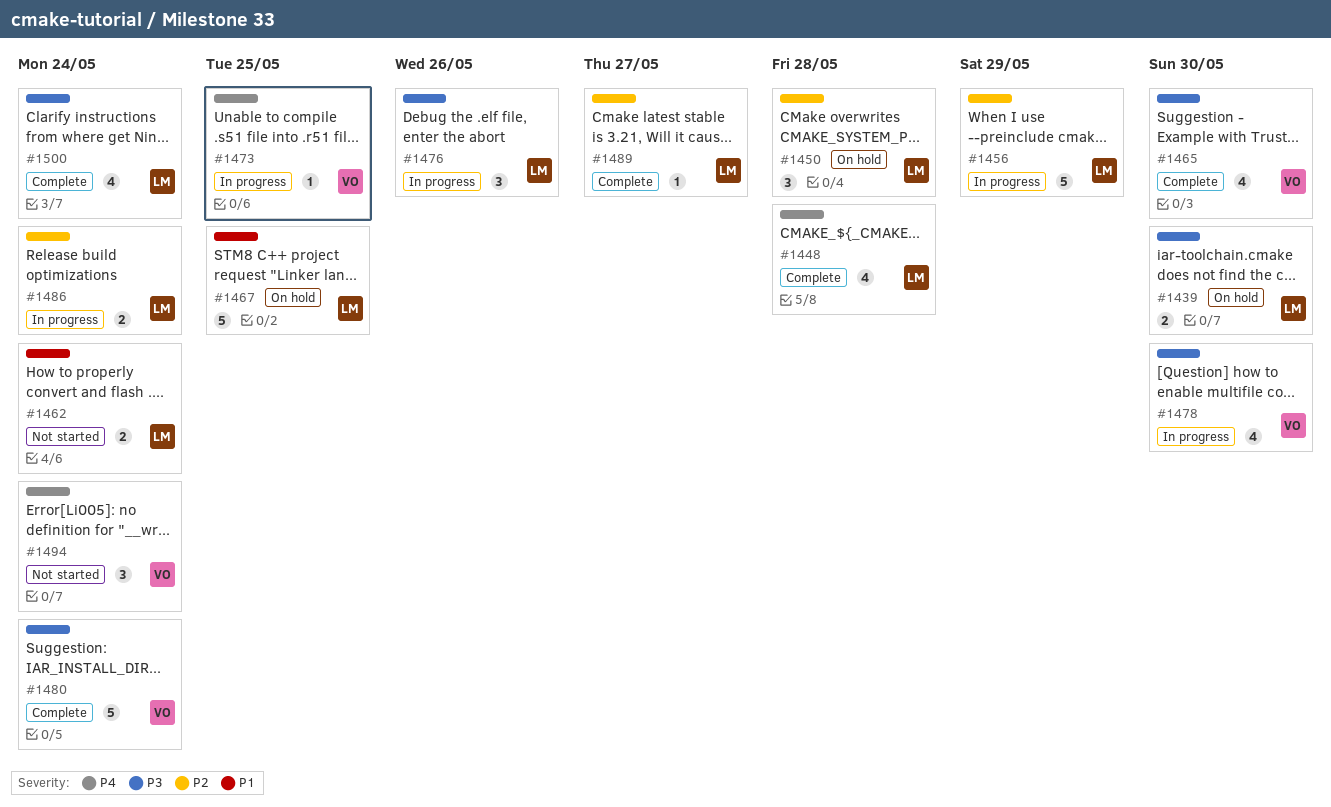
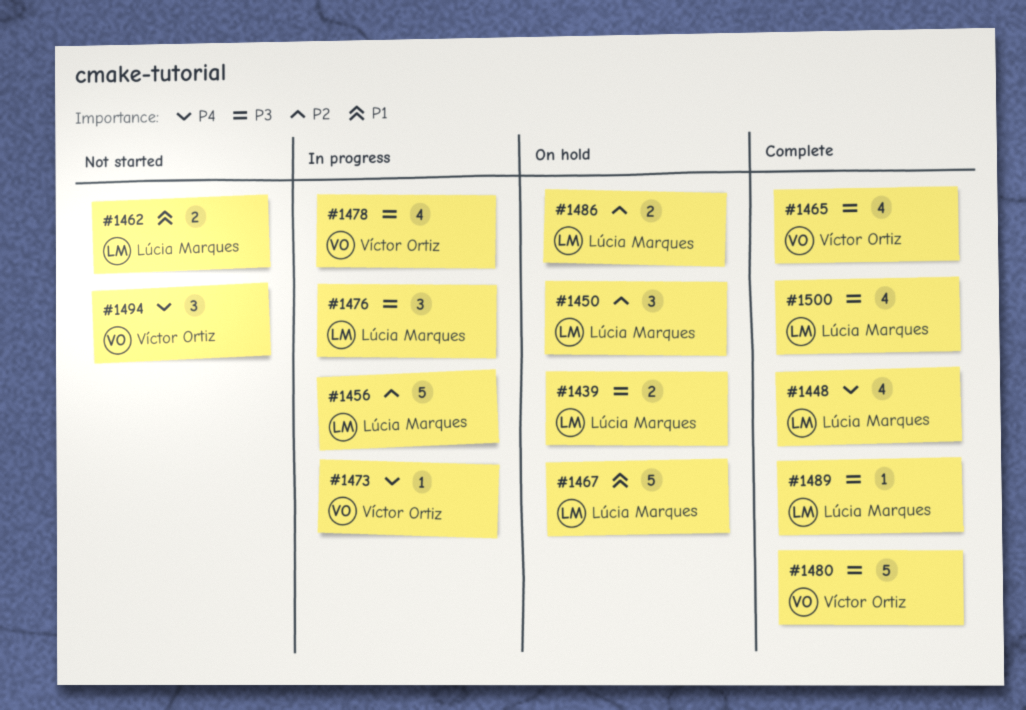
#1486, status: In progress -> On hold
#1489, priority: P2 -> P3

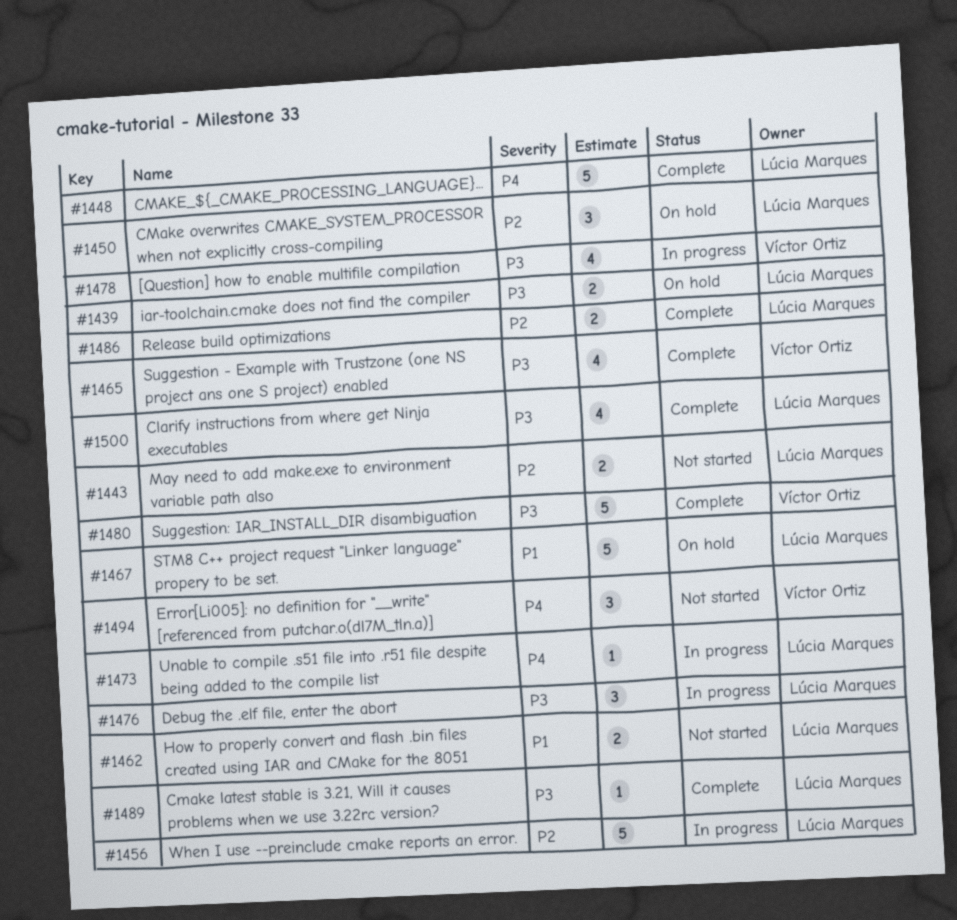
#1443: none -> present
#1448, estimate: 4 -> 5
#1473, owner: Víctor Ortiz -> Lúcia Marques
#1486, status: On hold -> Complete

